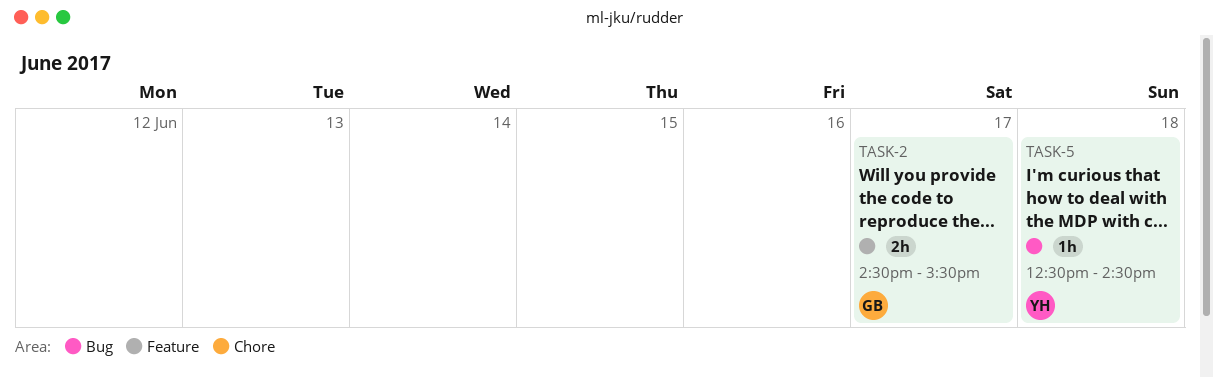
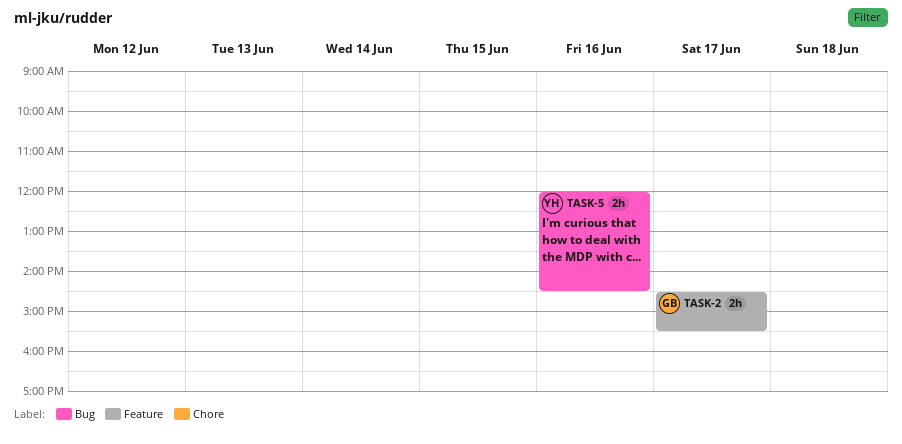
TASK-5, estimate: 1h -> 2h
TASK-5, day: Jun 18 -> Jun 16
TASK-5, begins: 12:30 -> 12:00

